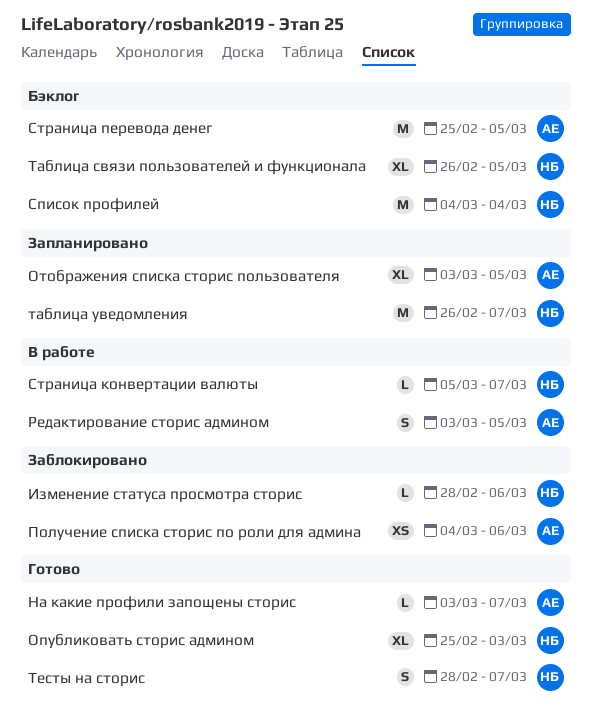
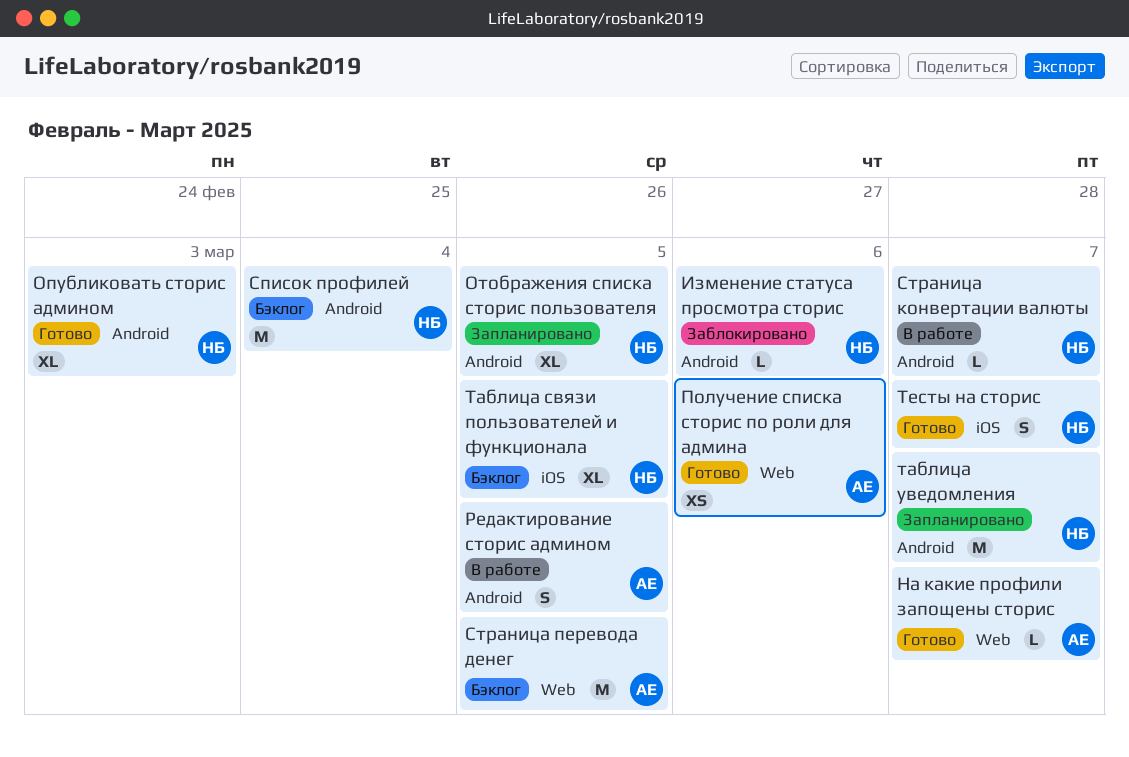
Отображения списка сторис пользователя, owner: АЕ -> НБ
Получение списка сторис по роли для админа, status: Заблокировано -> Готово

